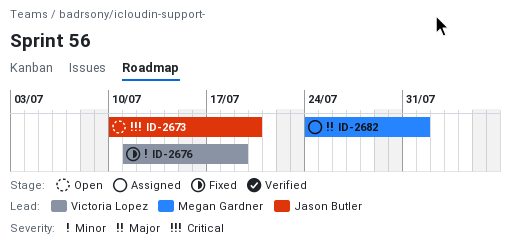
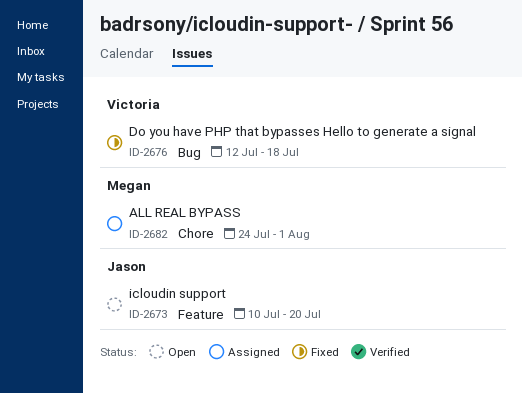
ID-2676, start: Jul 11 -> Jul 12
ID-2676, due: Jul 19 -> Jul 18

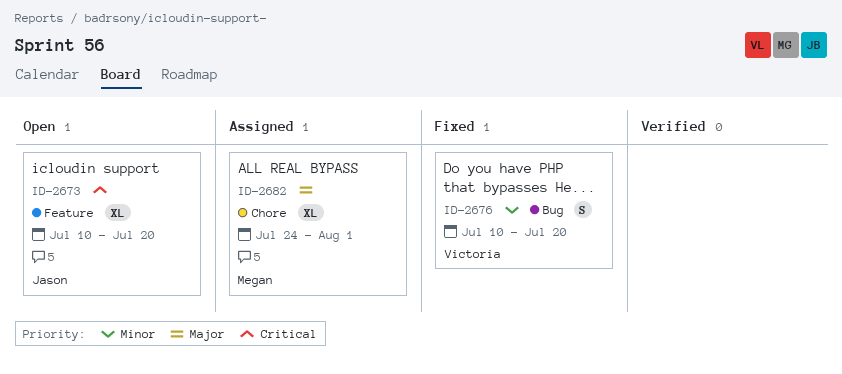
ID-2676, start: Jul 12 -> Jul 10
ID-2676, due: Jul 18 -> Jul 20

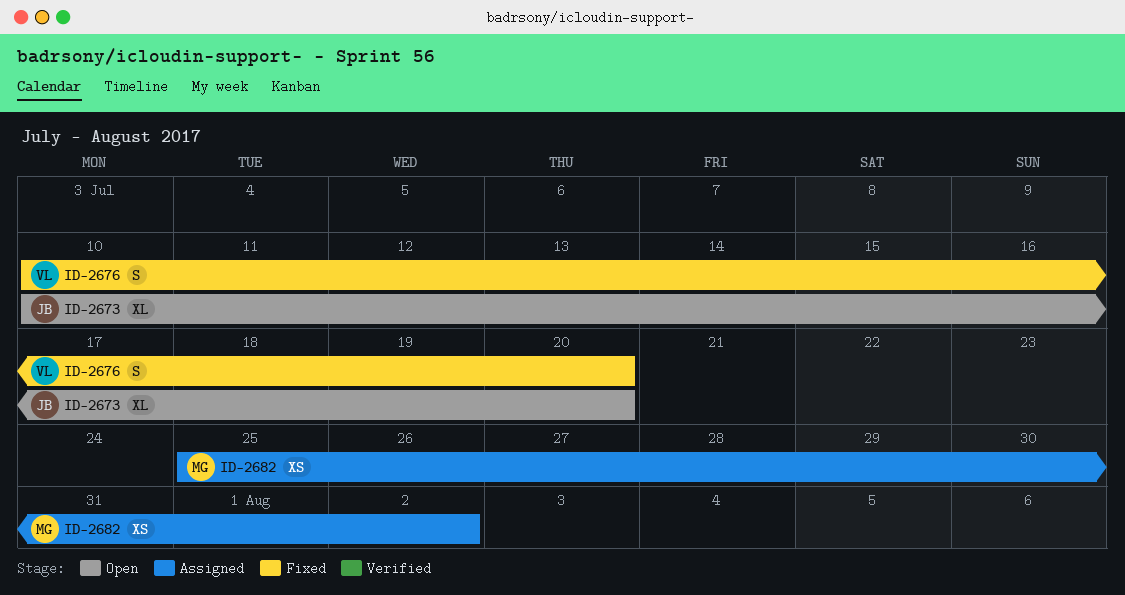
ID-2682, estimate: XL -> XS
ID-2682, start: Jul 24 -> Jul 25
ID-2682, due: Aug 1 -> Aug 2

